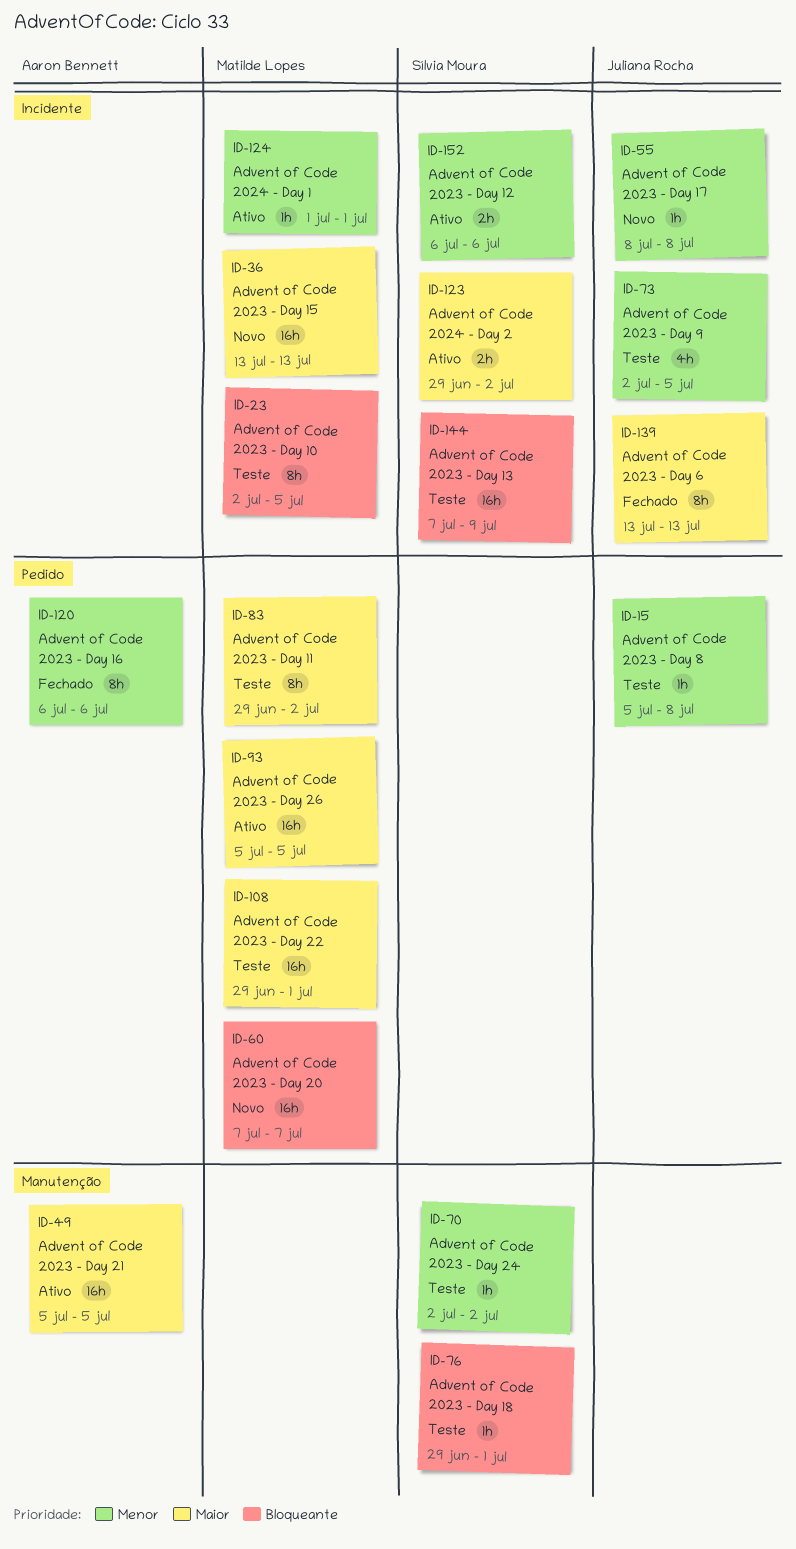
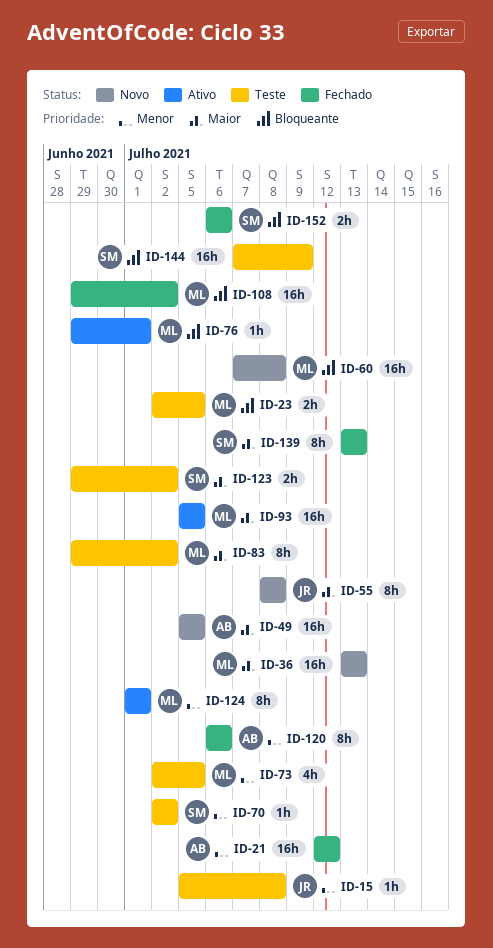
ID-21: none -> present
ID-23, estimate: 8h -> 2h
ID-49, status: Ativo -> Novo
ID-55, priority: Menor -> Maior
ID-55, estimate: 1h -> 8h
ID-60, due: Jul 7 -> Jul 8
ID-73, owner: Juliana Rocha -> Matilde Lopes
ID-76, status: Teste -> Ativo
ID-76, owner: Sílvia Moura -> Matilde Lopes
ID-108, status: Teste -> Fechado
ID-108, priority: Maior -> Bloqueante
ID-108, due: Jul 1 -> Jul 2
ID-123, status: Ativo -> Teste
ID-124, estimate: 1h -> 8h
ID-139, owner: Juliana Rocha -> Sílvia Moura
ID-152, status: Ativo -> Fechado
ID-152, priority: Menor -> Bloqueante

